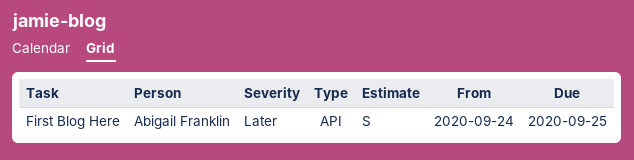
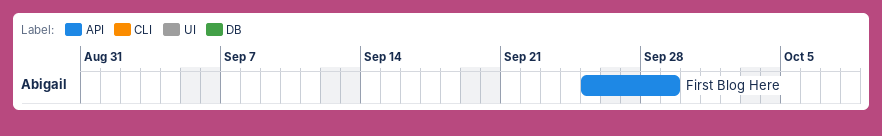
First Blog Here, start: Sep 24 -> Sep 25
First Blog Here, due: Sep 25 -> Sep 29

